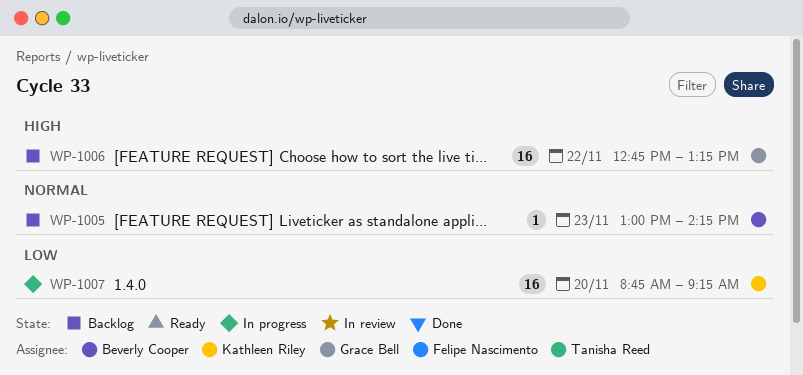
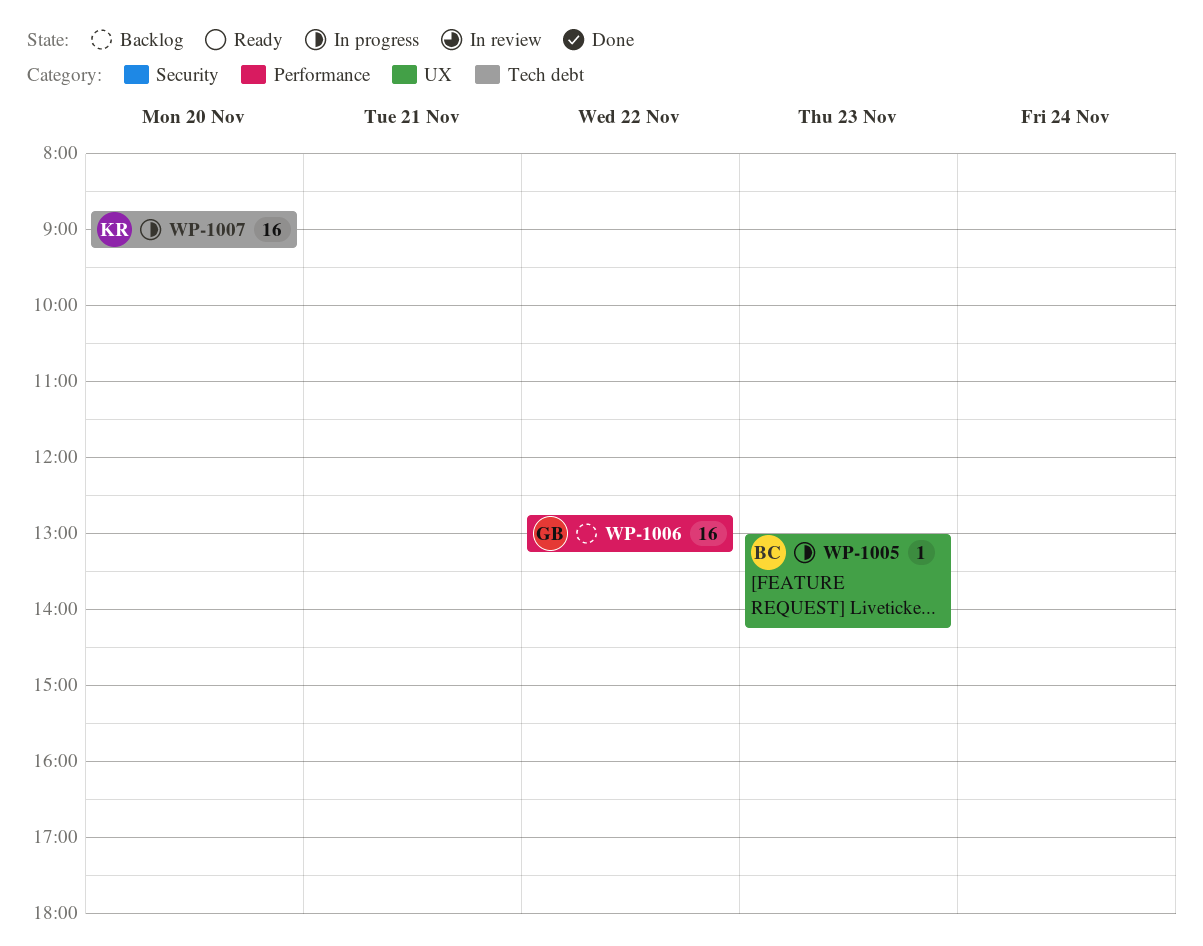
WP-1005, status: Backlog -> In progress

